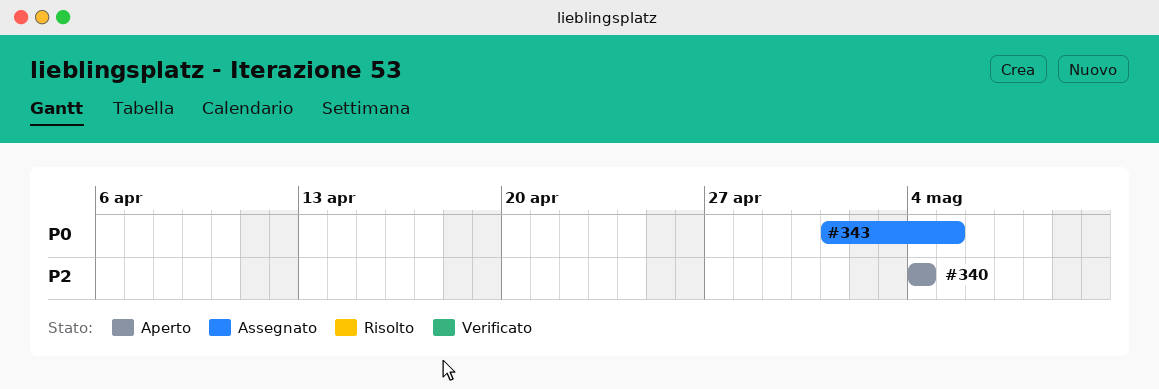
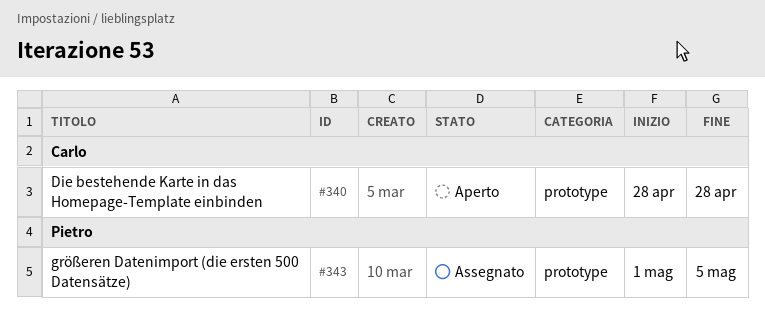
#340, start: May 4 -> Apr 28
#340, due: May 4 -> Apr 28

